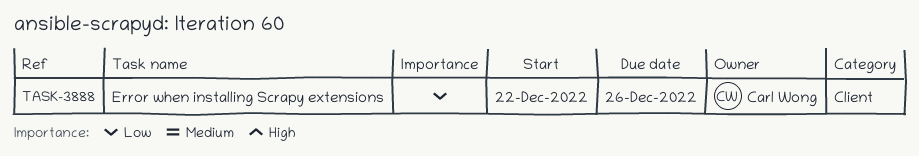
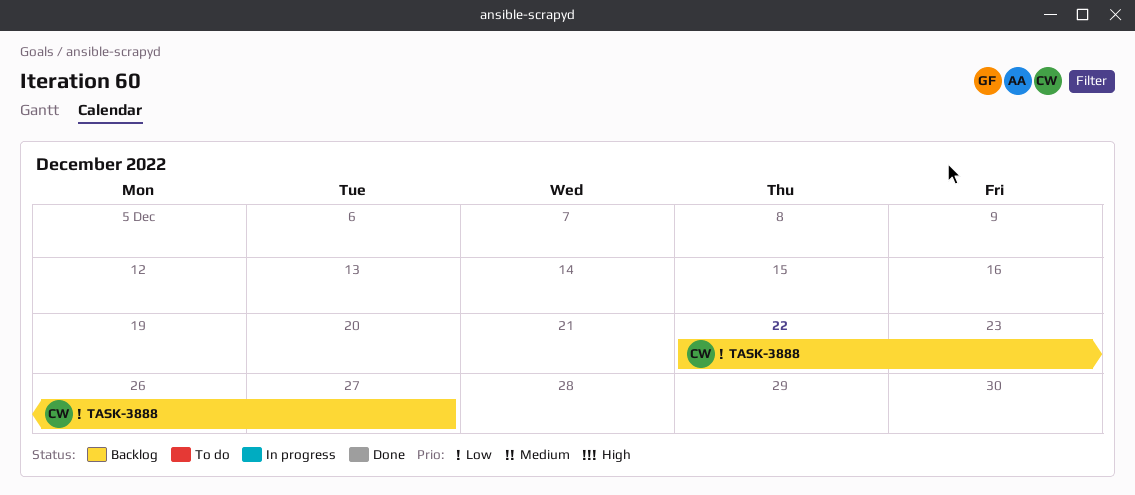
TASK-3888, due: Dec 26 -> Dec 27

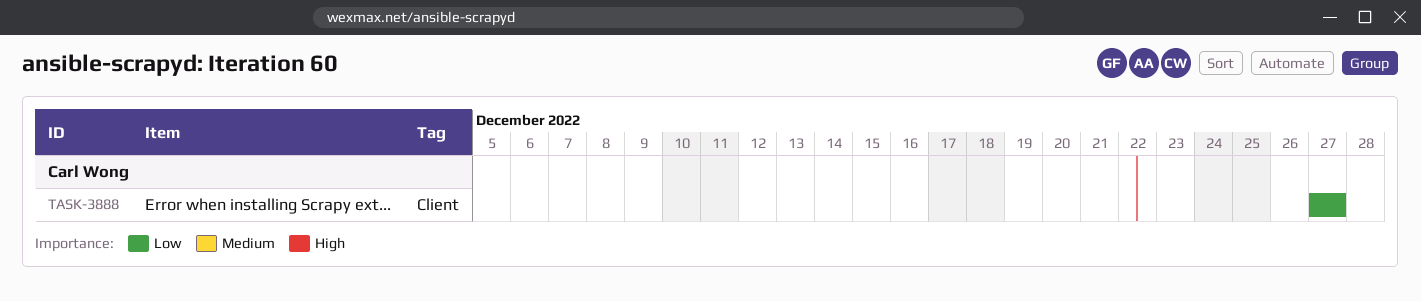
TASK-3888, start: Dec 22 -> Dec 27

